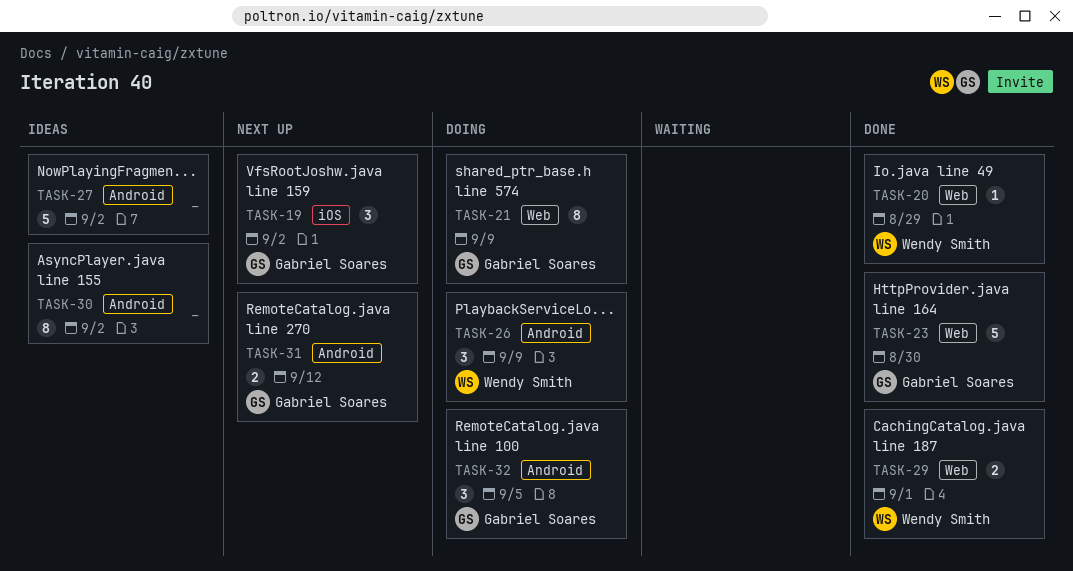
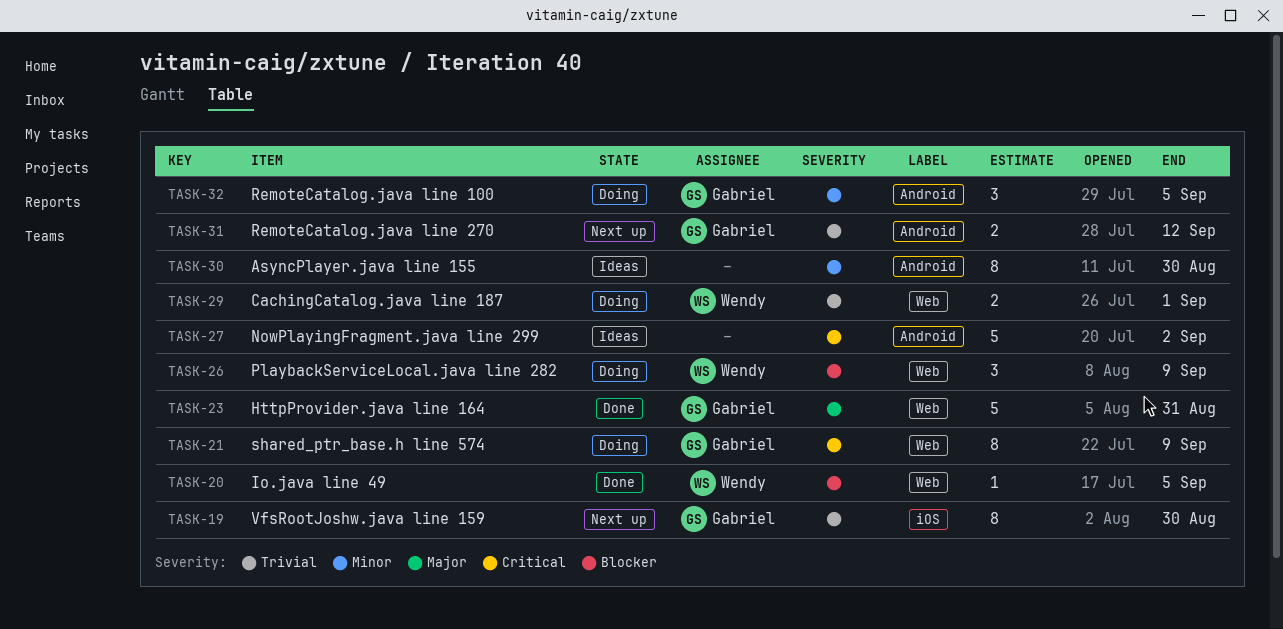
TASK-19, estimate: 3 -> 8
TASK-19, due: Sep 2 -> Aug 30
TASK-20, due: Aug 29 -> Sep 5
TASK-23, due: Aug 30 -> Aug 31
TASK-26, label: Android -> Web
TASK-29, status: Done -> Doing
TASK-30, due: Sep 2 -> Aug 30

